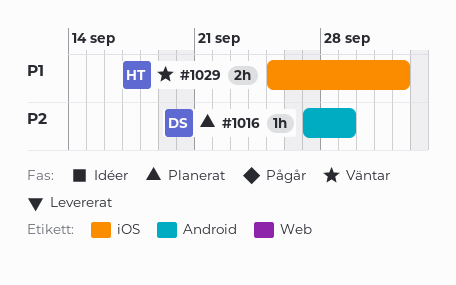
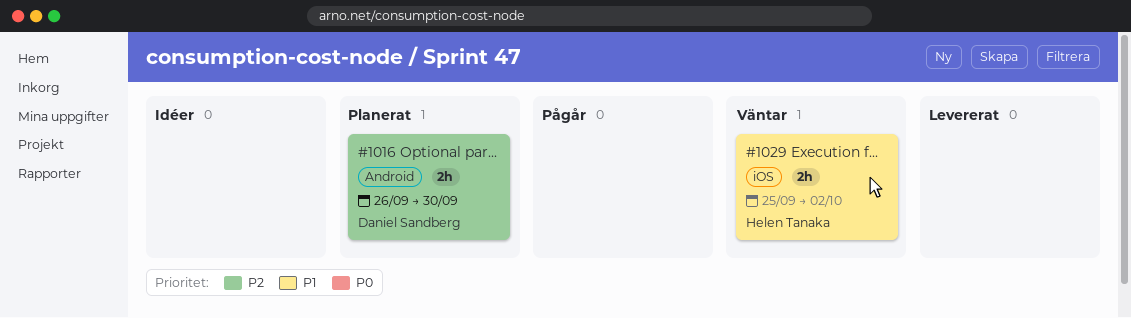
#1016, estimate: 1h -> 2h
#1016, start: Sep 27 -> Sep 26
#1016, due: Sep 29 -> Sep 30

